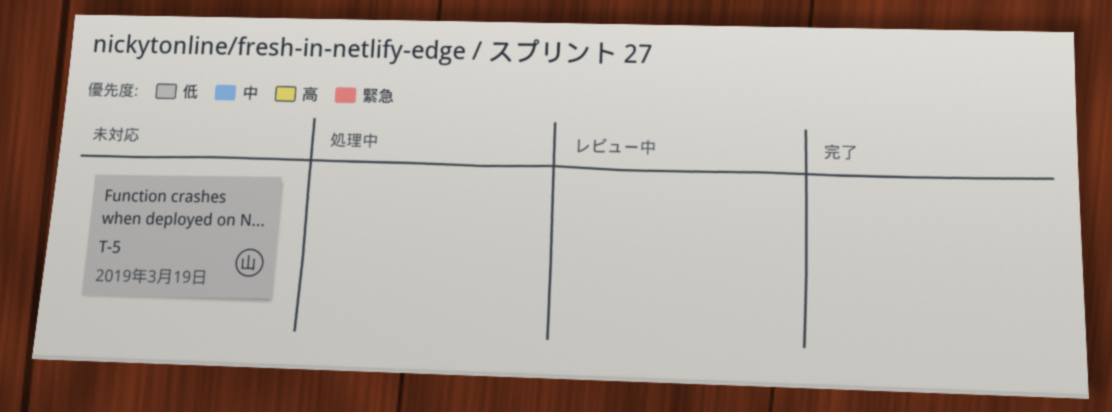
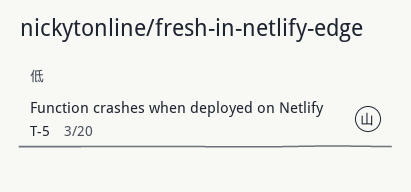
T-5, due: Mar 19 -> Mar 20

